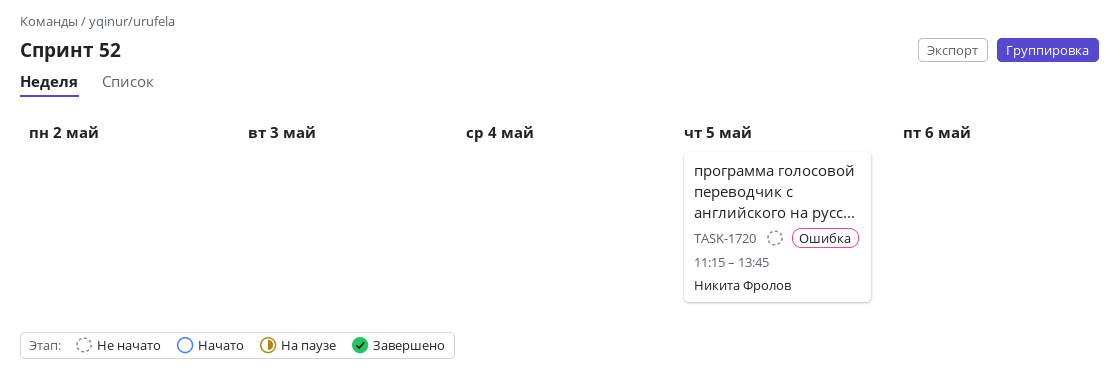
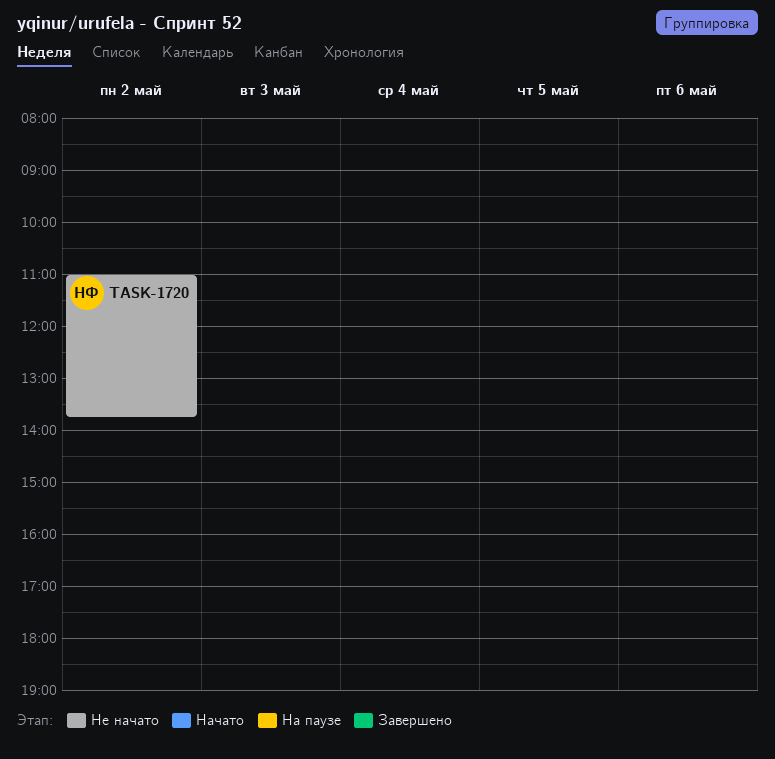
TASK-1720, day: May 5 -> May 2
TASK-1720, begins: 11:15 -> 11:00

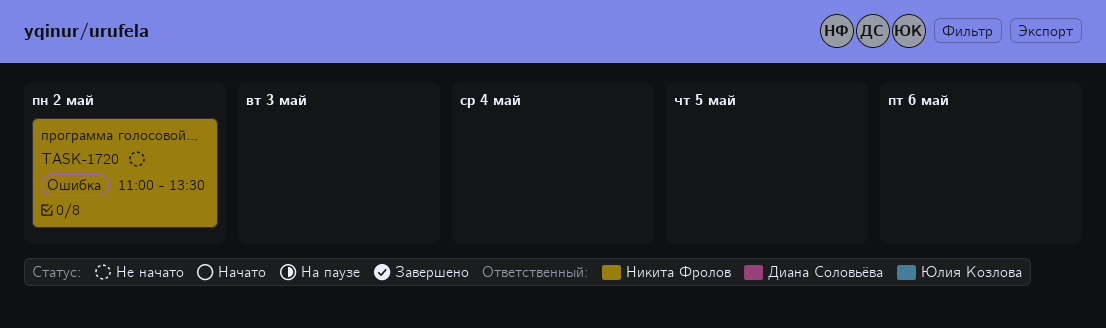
TASK-1720, ends: 13:45 -> 13:30

